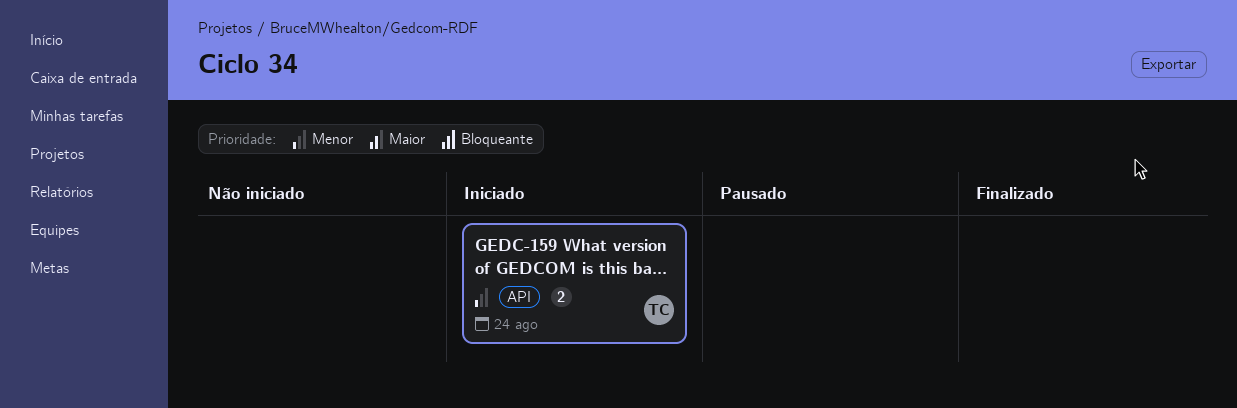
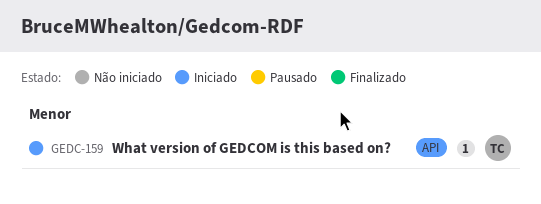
GEDC-159, estimate: 2 -> 1

